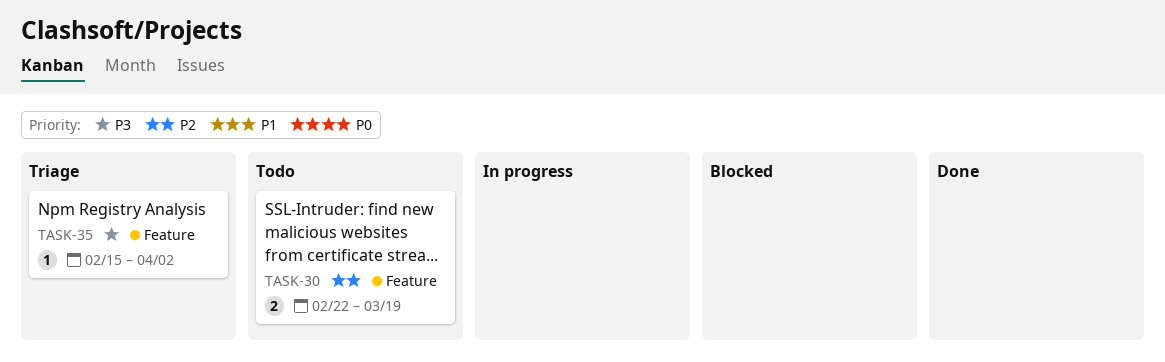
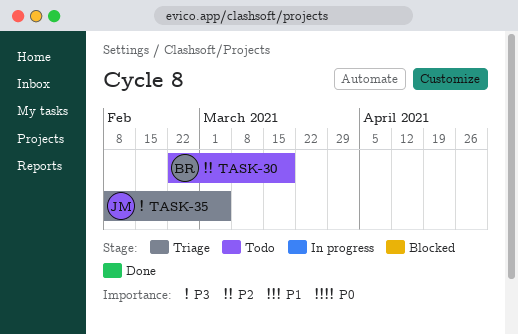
TASK-35, start: Feb 15 -> Feb 8
TASK-35, due: Apr 2 -> Mar 5

